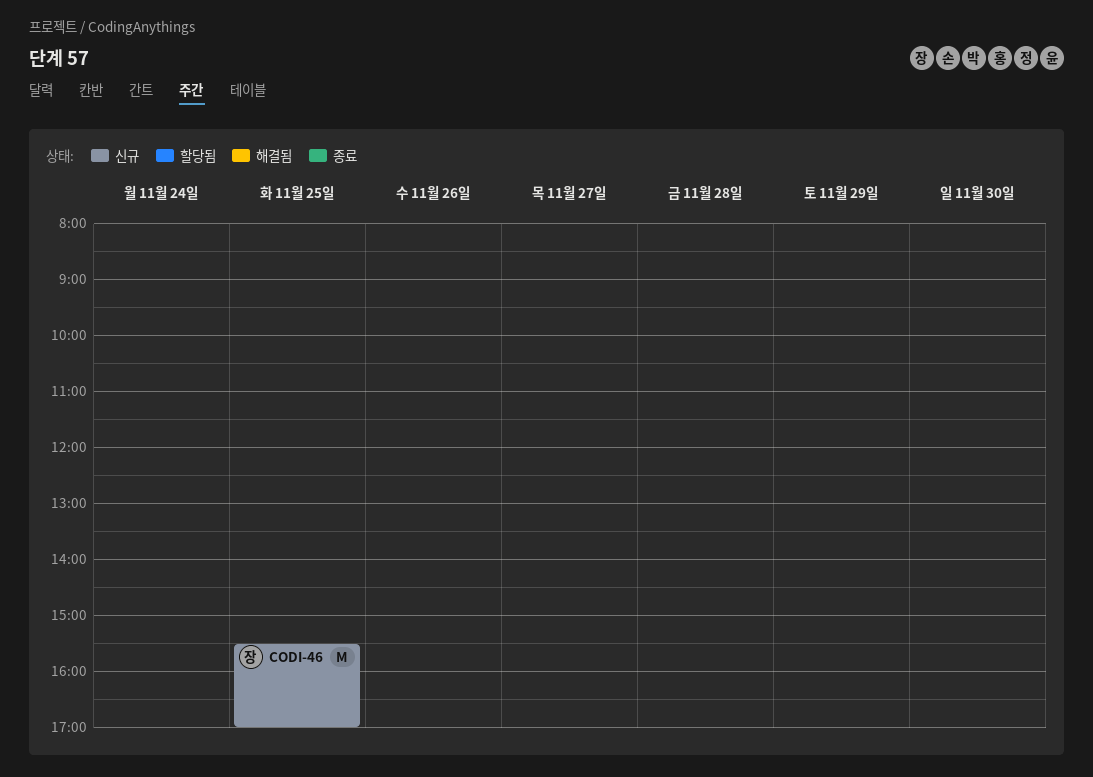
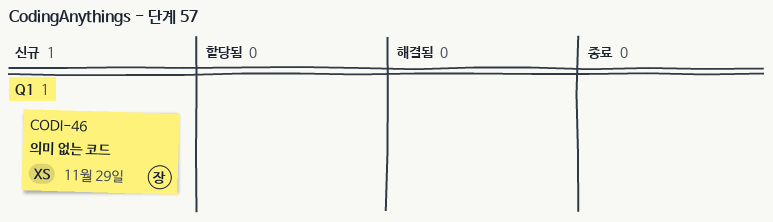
CODI-46, estimate: M -> XS
CODI-46, day: Nov 25 -> Nov 29

